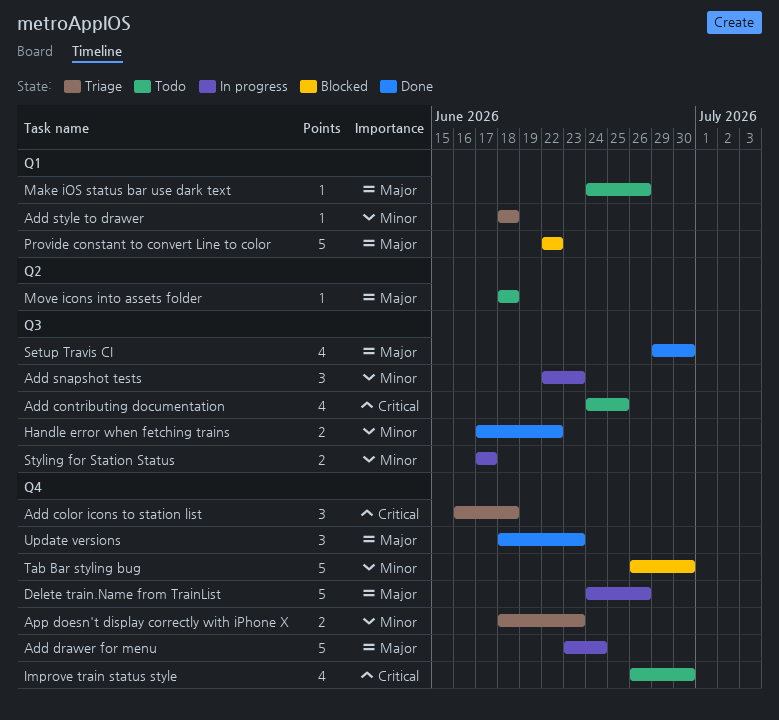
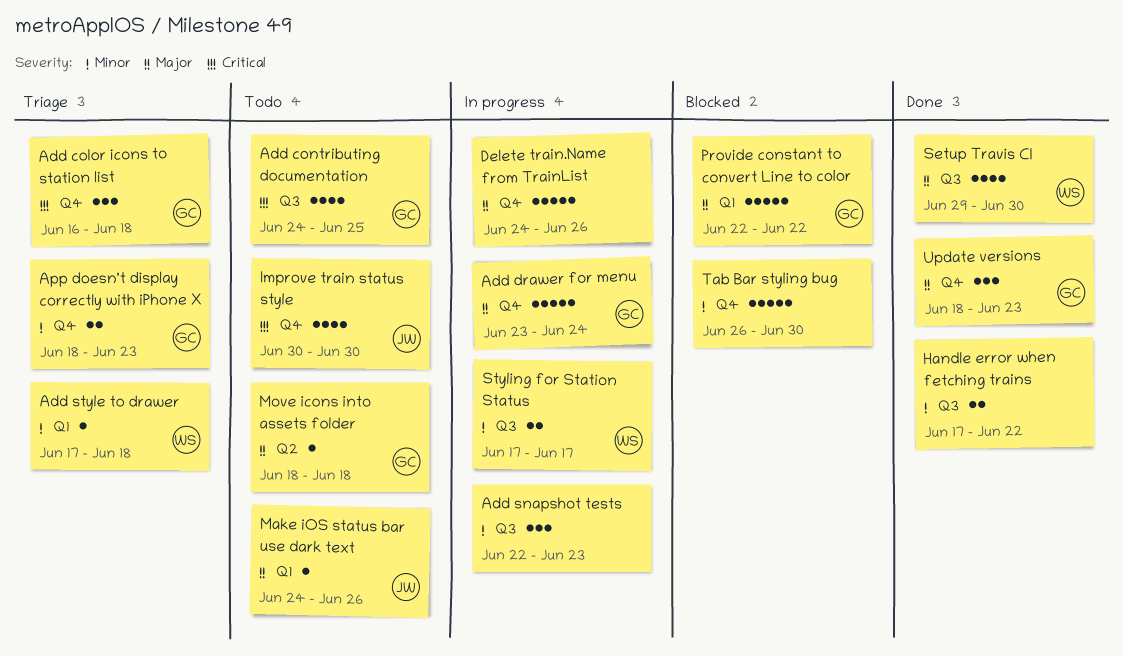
Add style to drawer, start: Jun 18 -> Jun 17
Improve train status style, start: Jun 26 -> Jun 30

